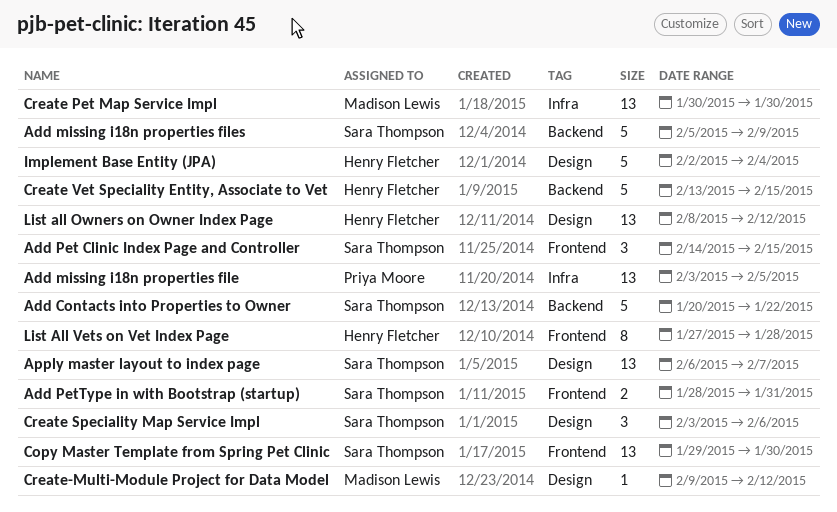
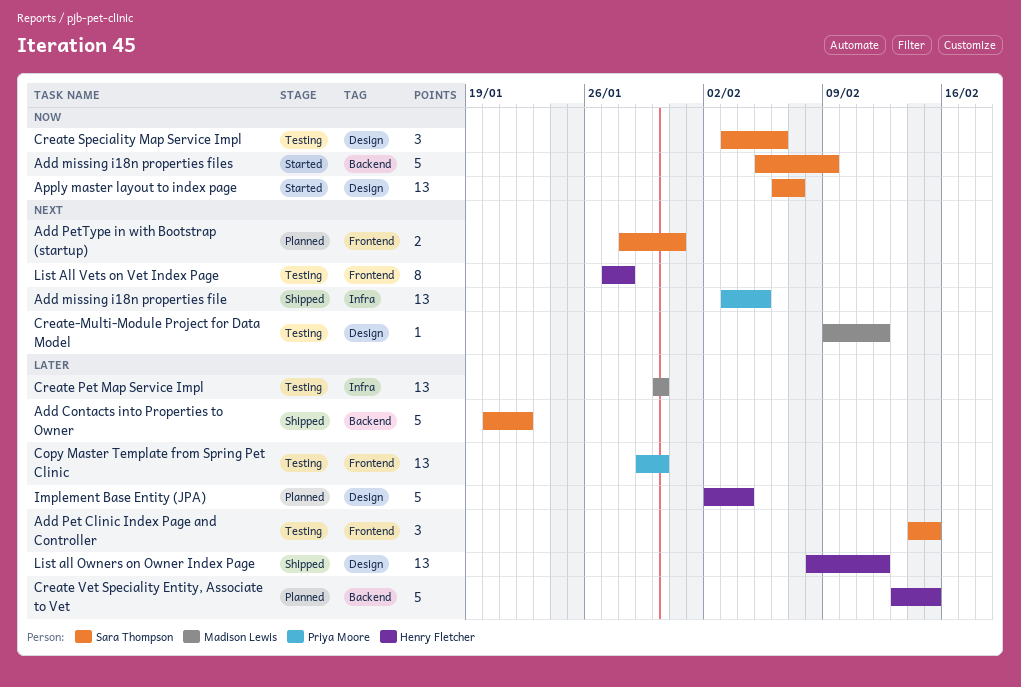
Copy Master Template from Spring Pet Clinic, owner: Sara Thompson -> Priya Moore

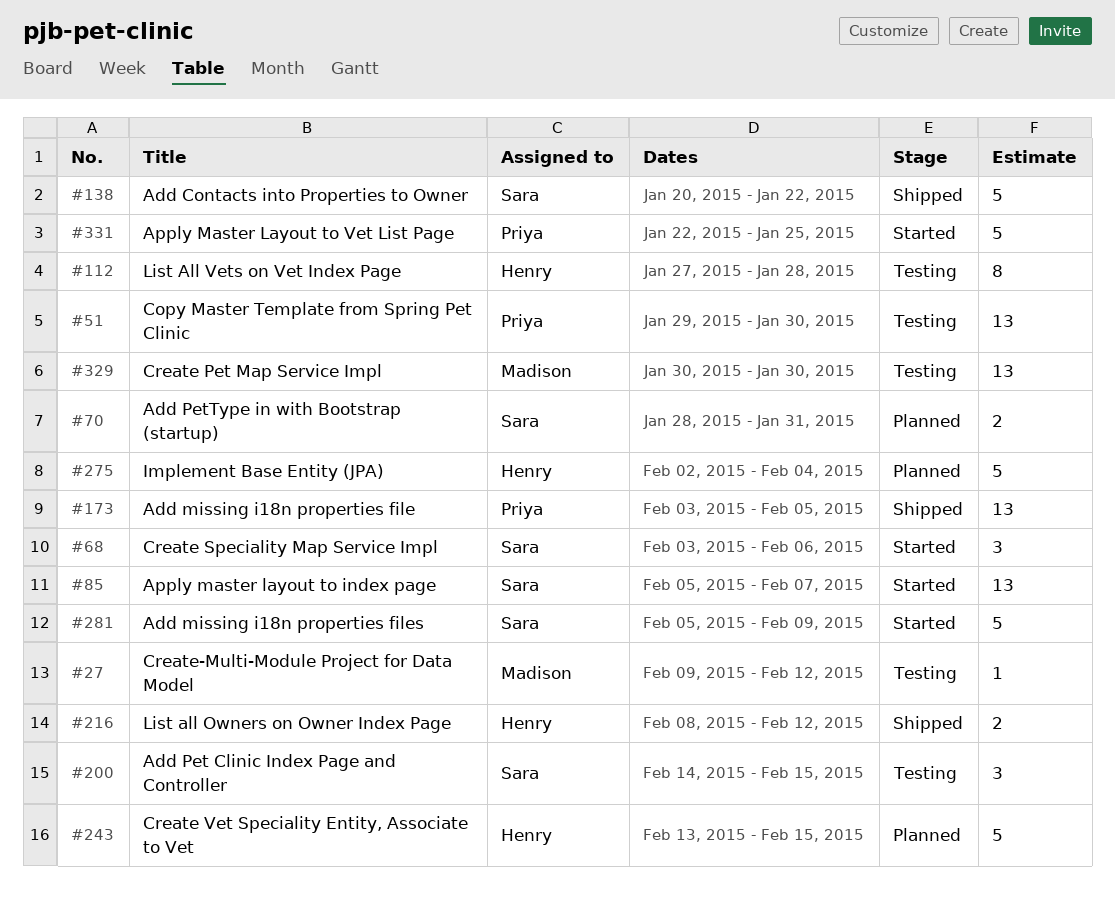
Apply master layout to index page, start: Feb 6 -> Feb 5
Apply Master Layout to Vet List Page: none -> present
Create Speciality Map Service Impl, status: Testing -> Started
List all Owners on Owner Index Page, estimate: 13 -> 2

